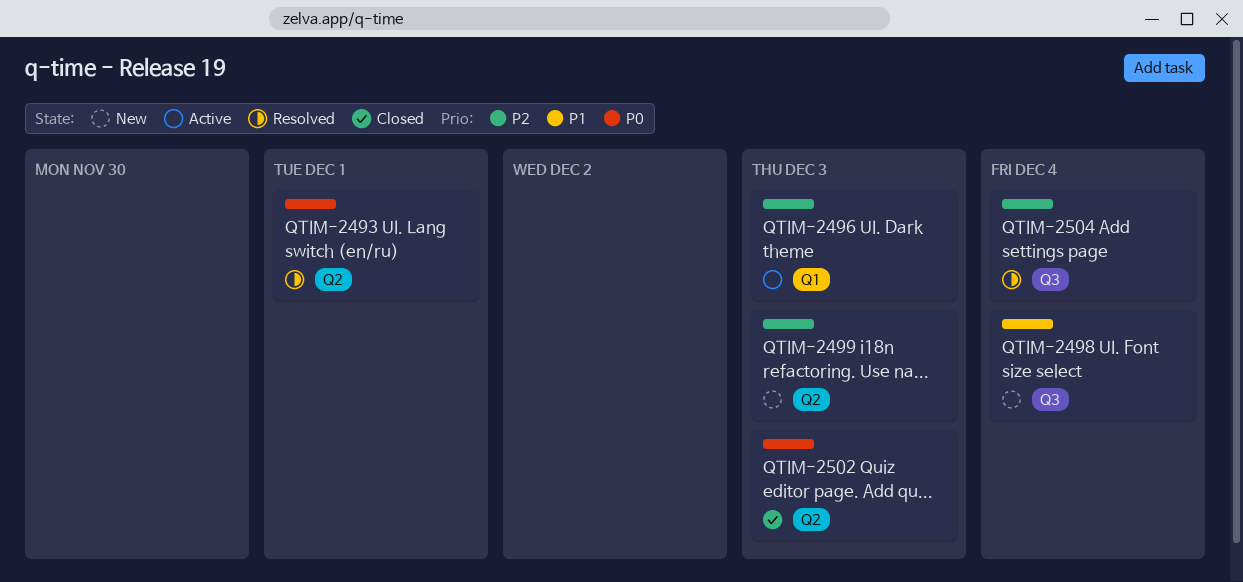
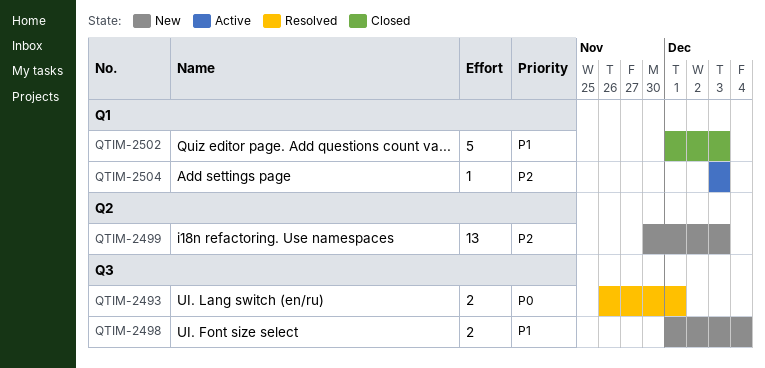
QTIM-2493, label: Q2 -> Q3
QTIM-2496: present -> none
QTIM-2502, priority: P0 -> P1
QTIM-2502, label: Q2 -> Q1
QTIM-2504, status: Resolved -> Active
QTIM-2504, label: Q3 -> Q1
QTIM-2504, due: Dec 4 -> Dec 3

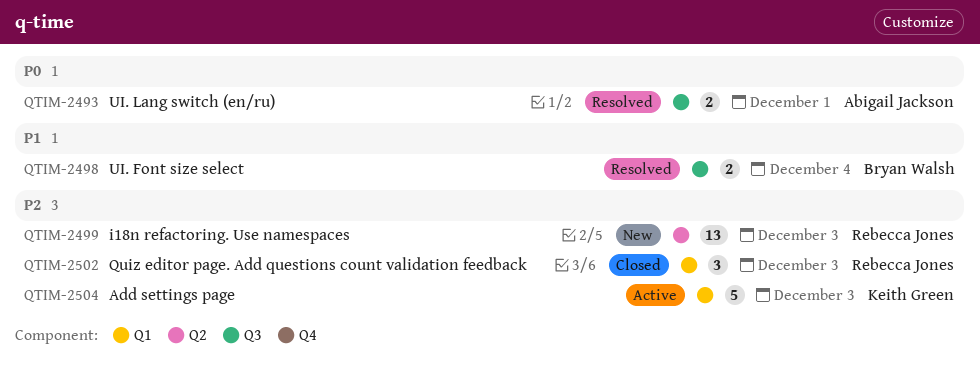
QTIM-2498, status: New -> Resolved
QTIM-2502, priority: P1 -> P2
QTIM-2502, estimate: 5 -> 3
QTIM-2504, estimate: 1 -> 5

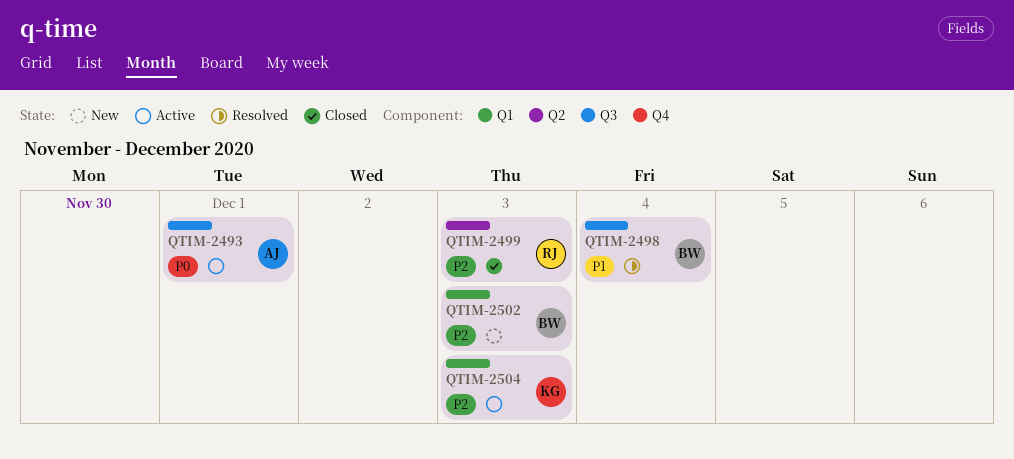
QTIM-2493, status: Resolved -> Active
QTIM-2499, status: New -> Closed
QTIM-2502, status: Closed -> New
QTIM-2502, owner: Rebecca Jones -> Bryan Walsh

